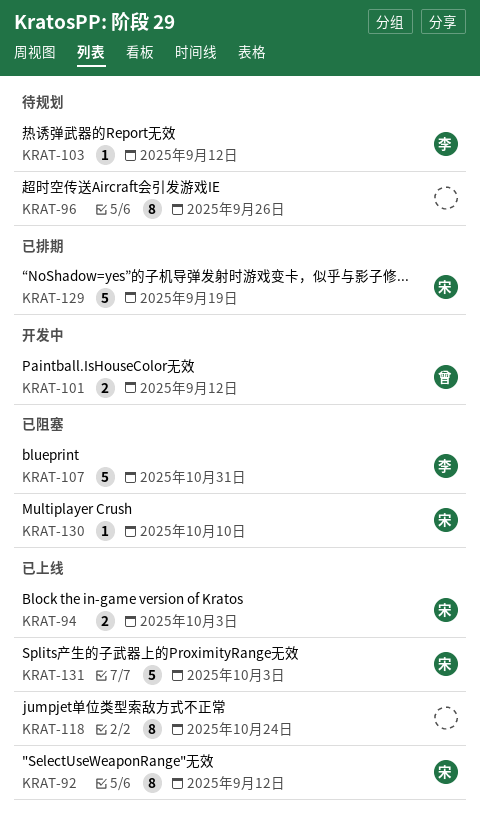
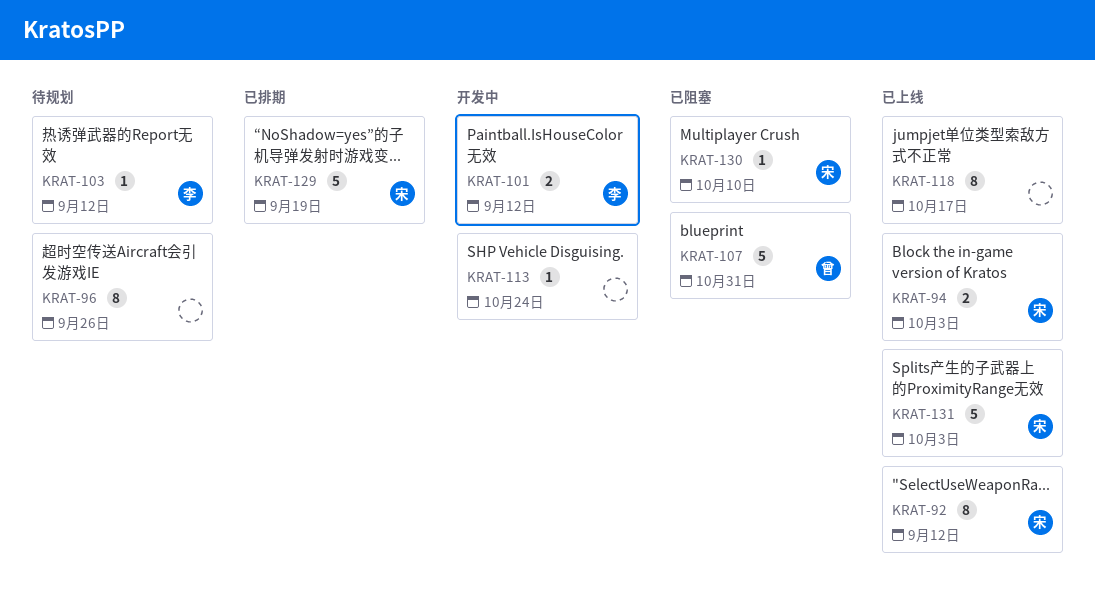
KRAT-101, owner: 曾 -> 李
KRAT-107, owner: 李 -> 曾
KRAT-113: none -> present
KRAT-118, due: Oct 24 -> Oct 17

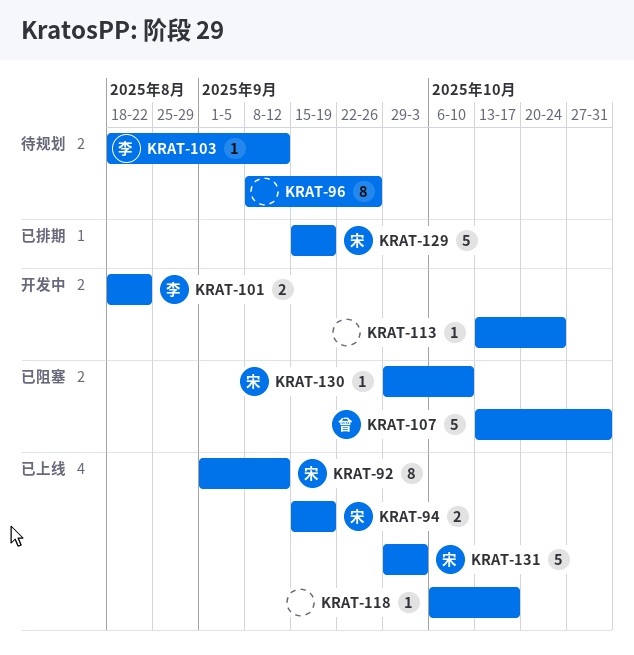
KRAT-94, due: Oct 3 -> Sep 19
KRAT-101, due: Sep 12 -> Aug 22
KRAT-118, estimate: 8 -> 1

